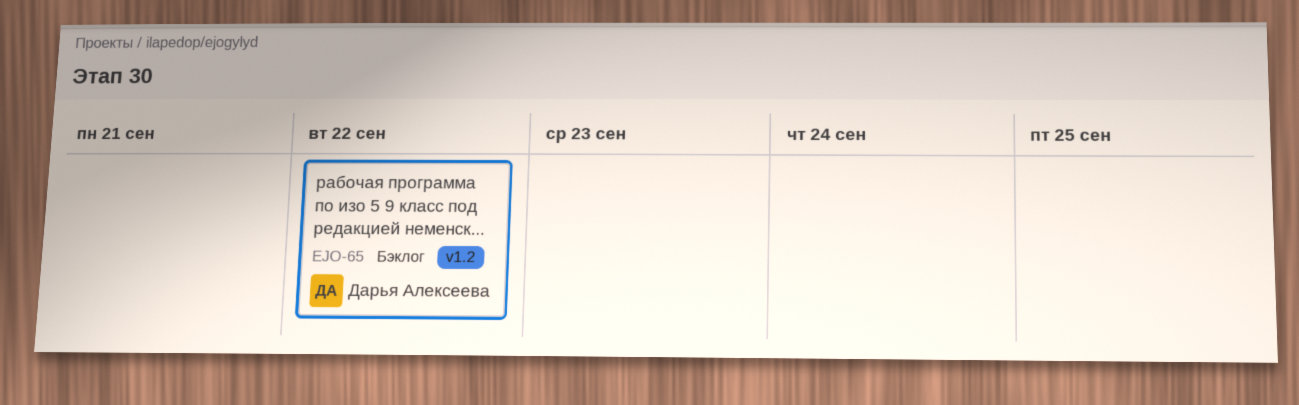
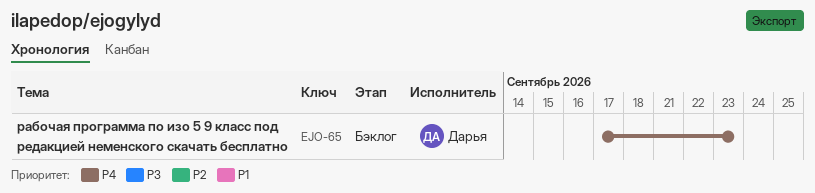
EJO-65, due: Sep 22 -> Sep 23

